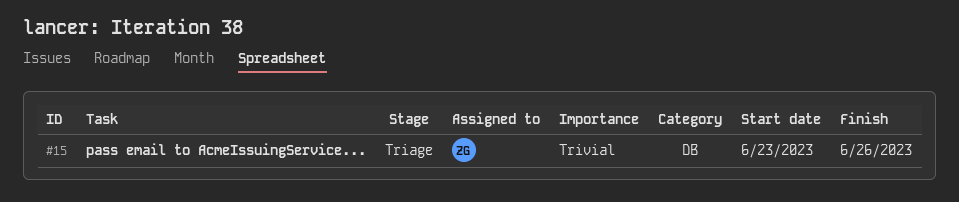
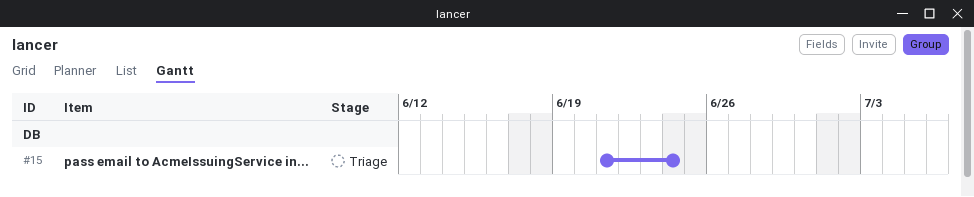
#15, start: Jun 23 -> Jun 21
#15, due: Jun 26 -> Jun 24

